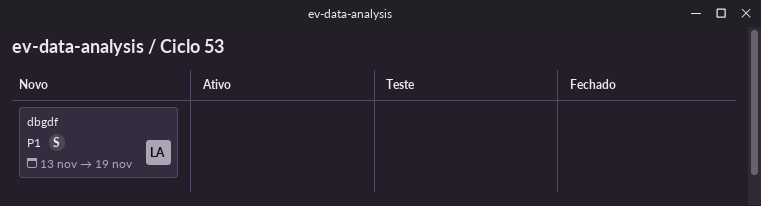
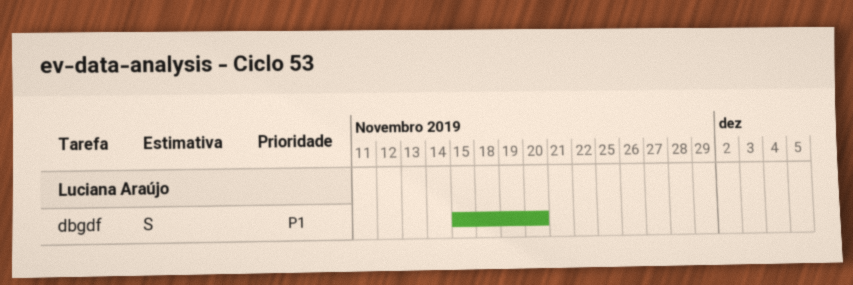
dbgdf, start: Nov 13 -> Nov 15
dbgdf, due: Nov 19 -> Nov 20

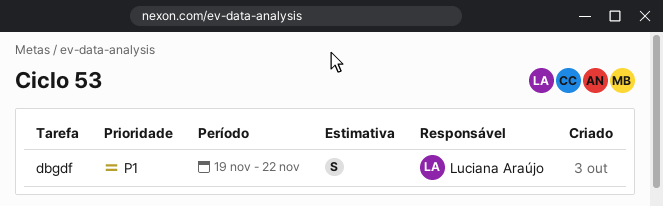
dbgdf, start: Nov 15 -> Nov 19
dbgdf, due: Nov 20 -> Nov 22

